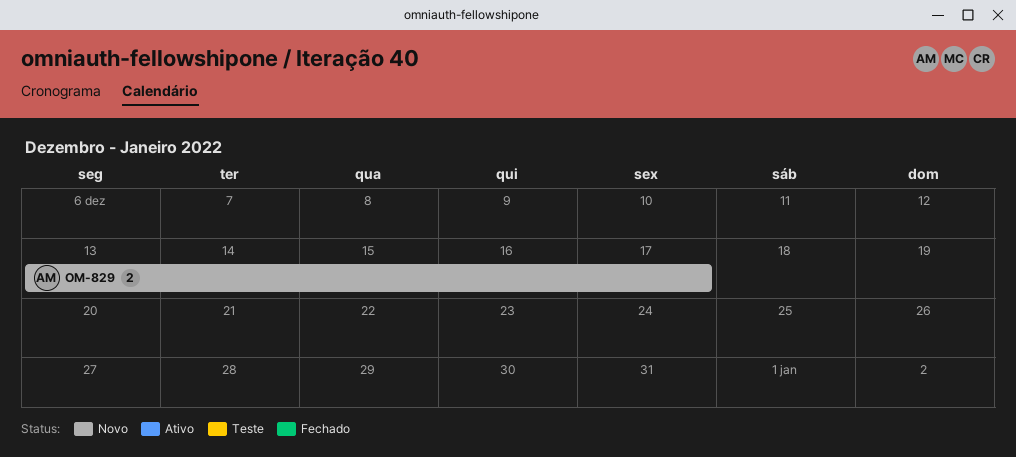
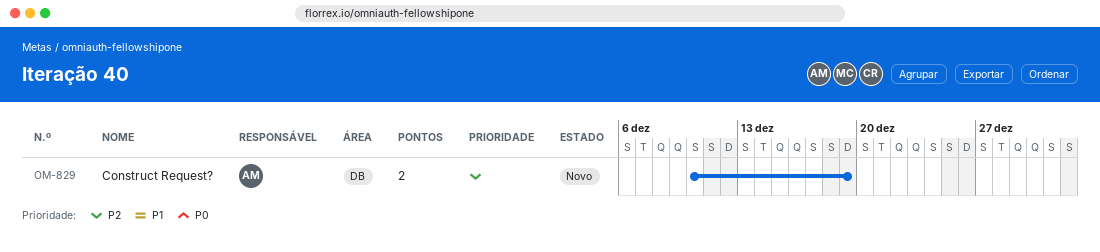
OM-829, start: Dec 13 -> Dec 10
OM-829, due: Dec 17 -> Dec 19

